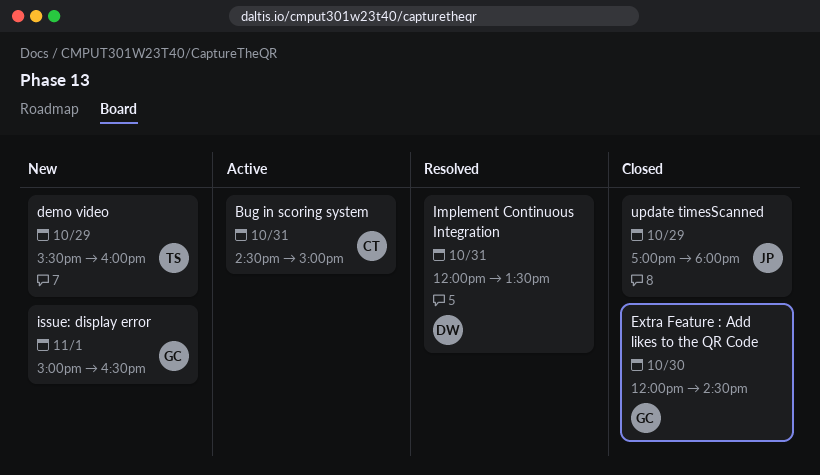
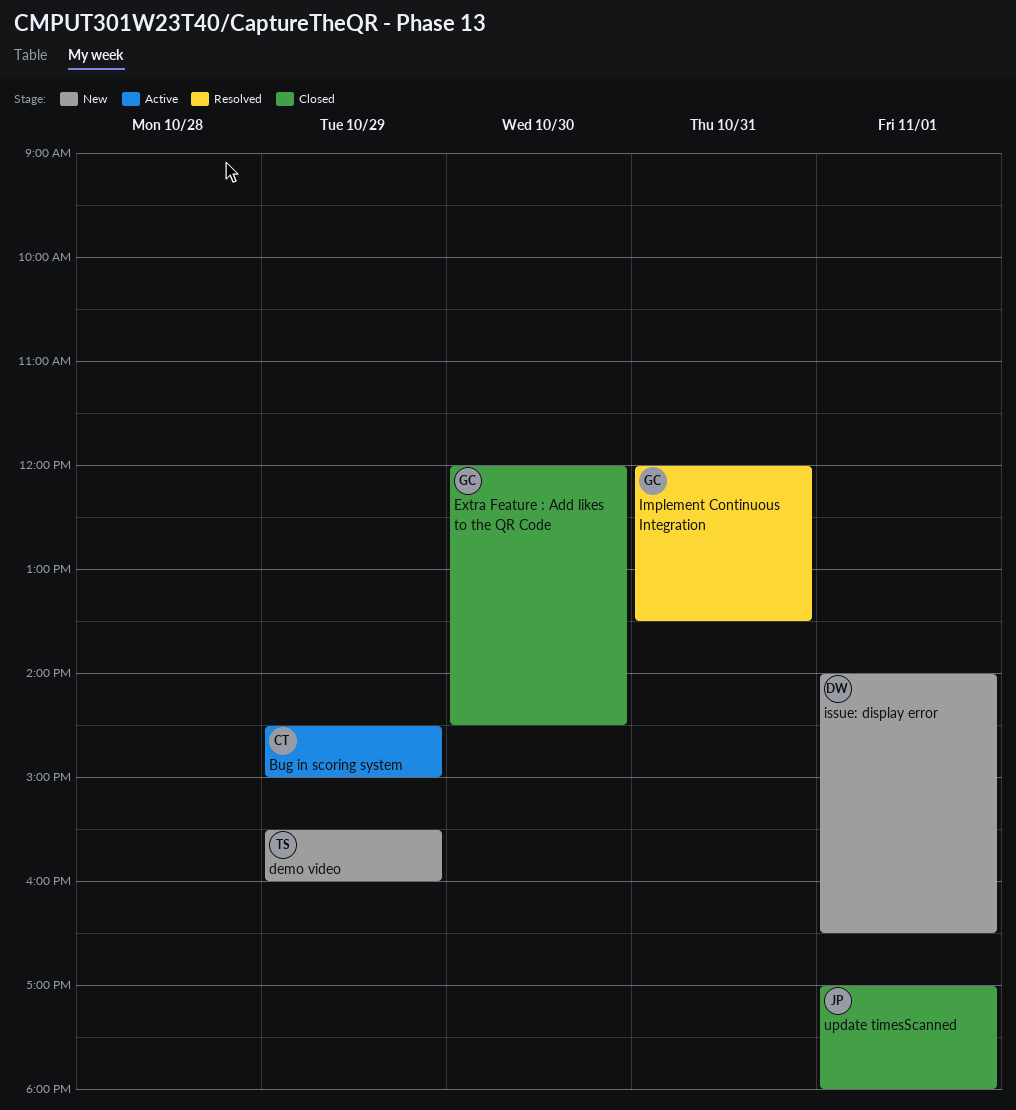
Bug in scoring system, day: Oct 31 -> Oct 29
Implement Continuous Integration, owner: DW -> GC
issue: display error, owner: GC -> DW
issue: display error, begins: 15:00 -> 14:00
update timesScanned, day: Oct 29 -> Nov 1

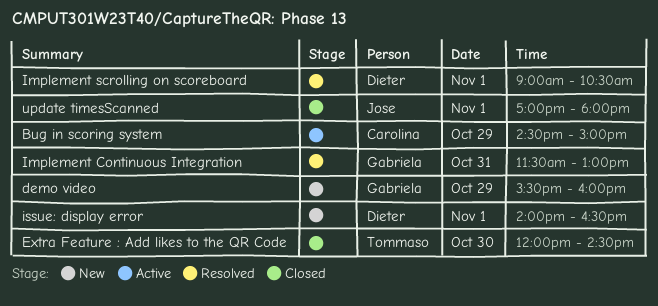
demo video, owner: Tommaso -> Gabriela
Extra Feature : Add likes to the QR Code, owner: Gabriela -> Tommaso
Implement Continuous Integration, begins: 12:00 -> 11:30
Implement Continuous Integration, ends: 13:30 -> 13:00
Implement scrolling on scoreboard: none -> present

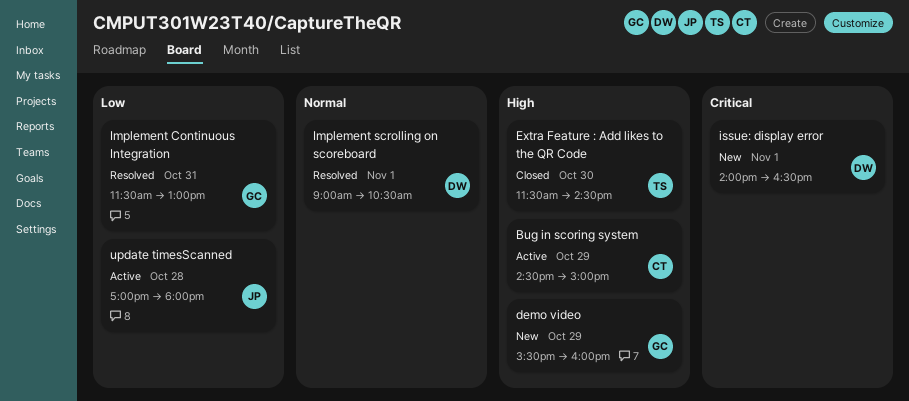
Extra Feature : Add likes to the QR Code, begins: 12:00 -> 11:30
update timesScanned, status: Closed -> Active
update timesScanned, day: Nov 1 -> Oct 28

